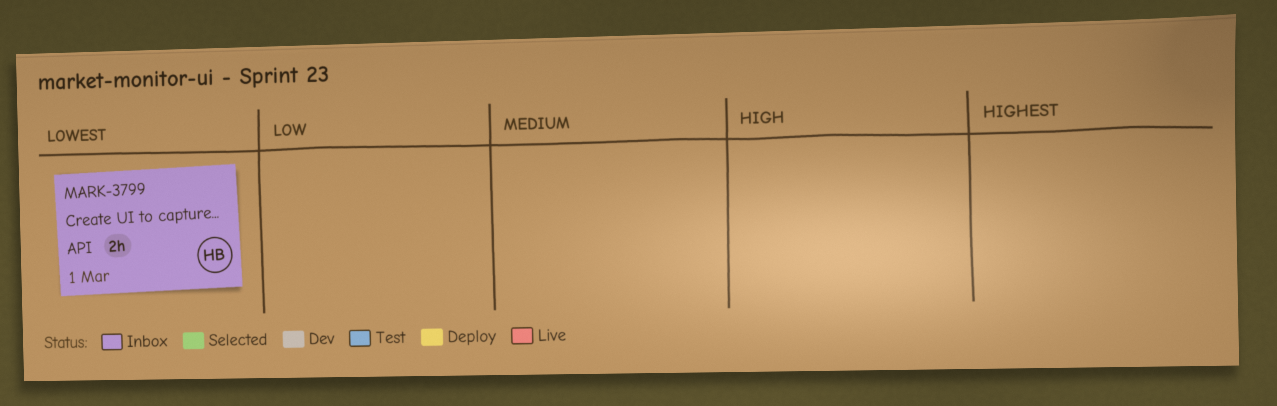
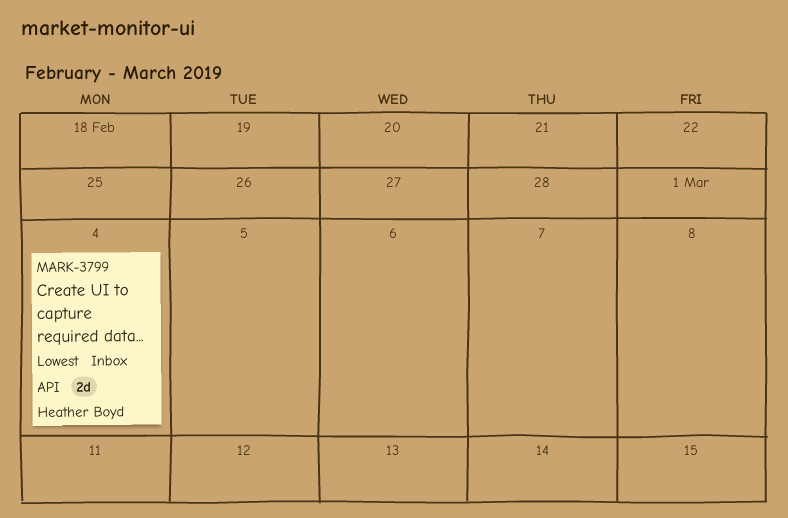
MARK-3799, estimate: 2h -> 2d
MARK-3799, due: Mar 1 -> Mar 4

